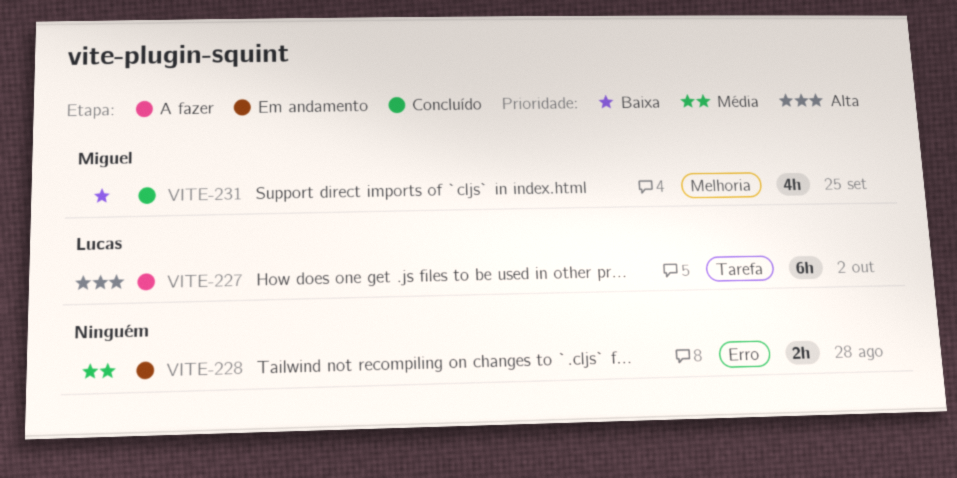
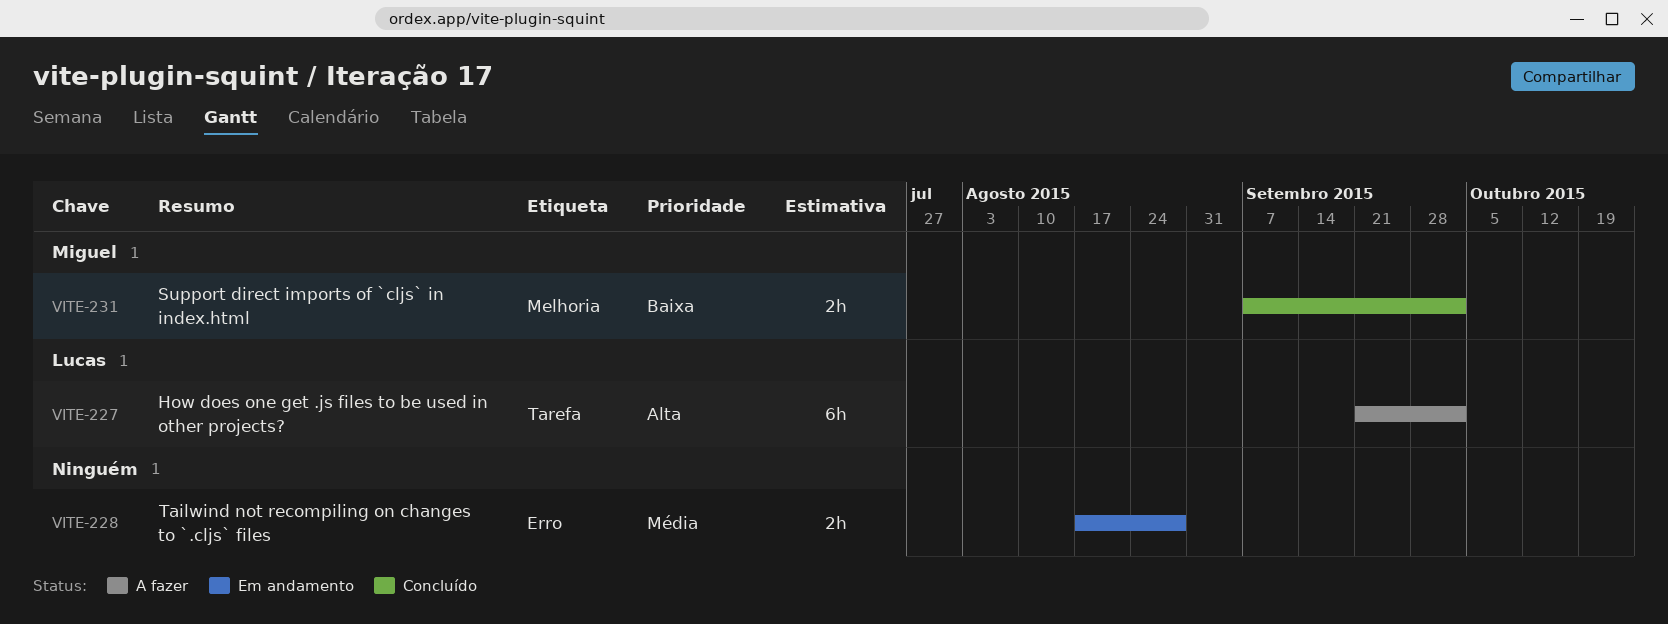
VITE-231, estimate: 4h -> 2h
VITE-231, due: Sep 25 -> Oct 2

